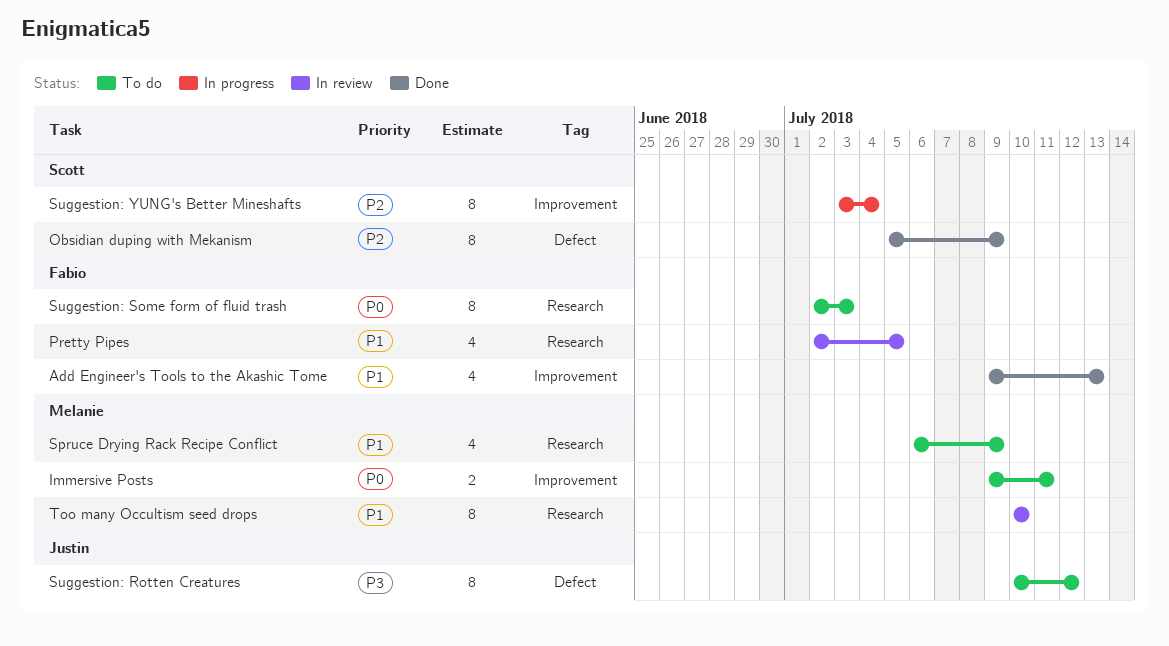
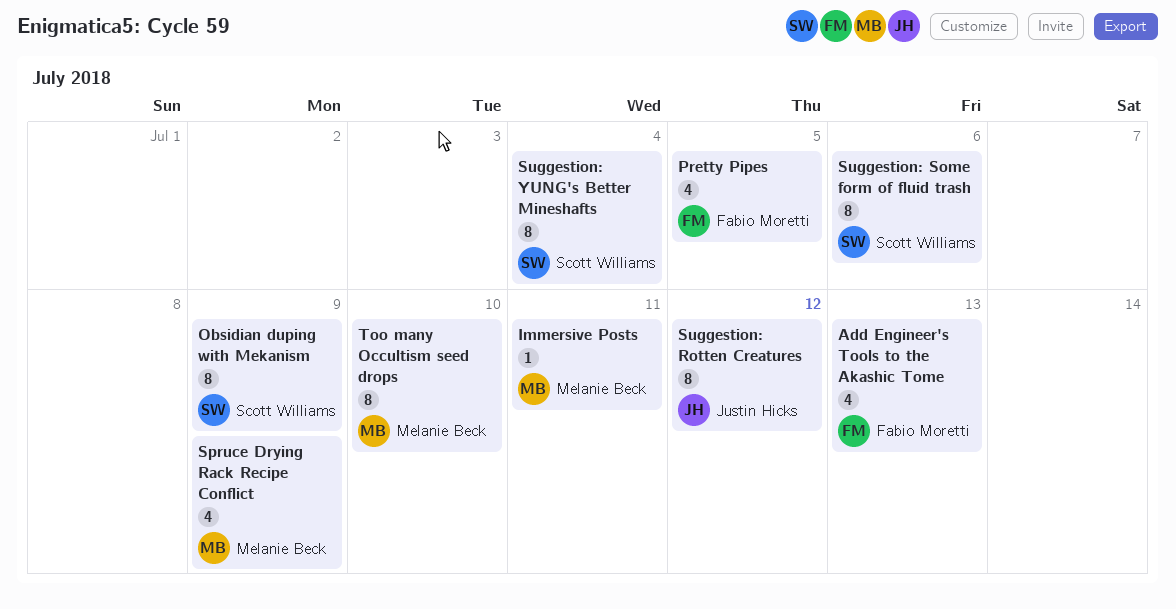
Immersive Posts, estimate: 2 -> 1
Suggestion: Some form of fluid trash, owner: Fabio Moretti -> Scott Williams
Suggestion: Some form of fluid trash, due: Jul 3 -> Jul 6

